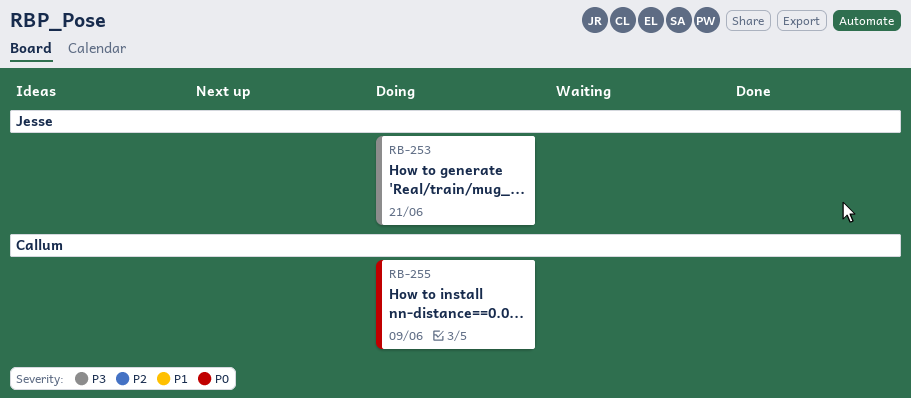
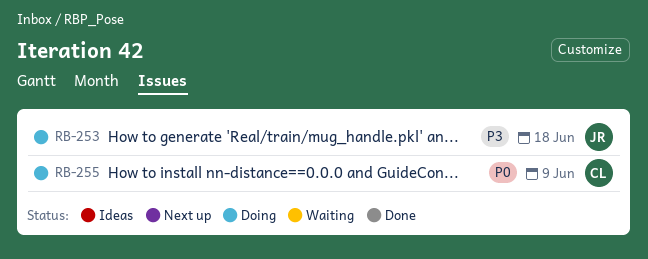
RB-253, due: Jun 21 -> Jun 18

